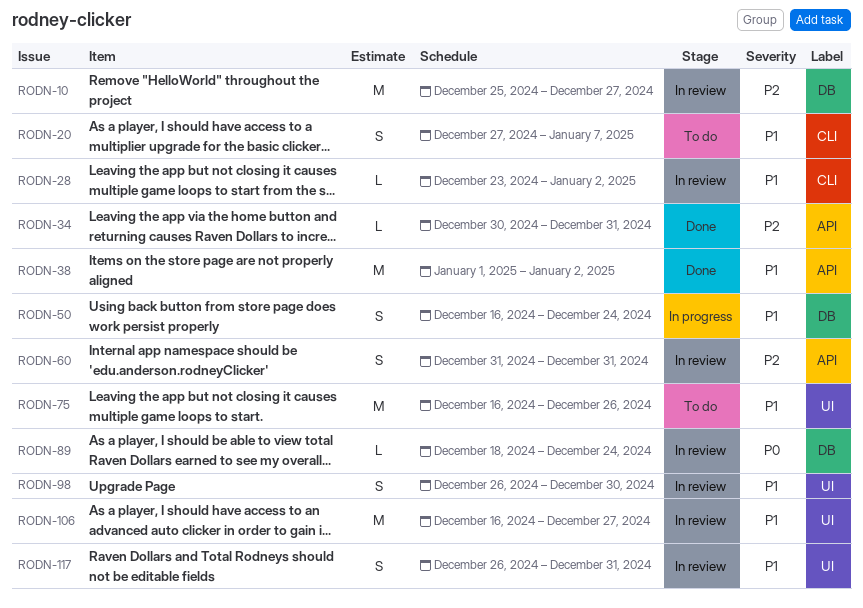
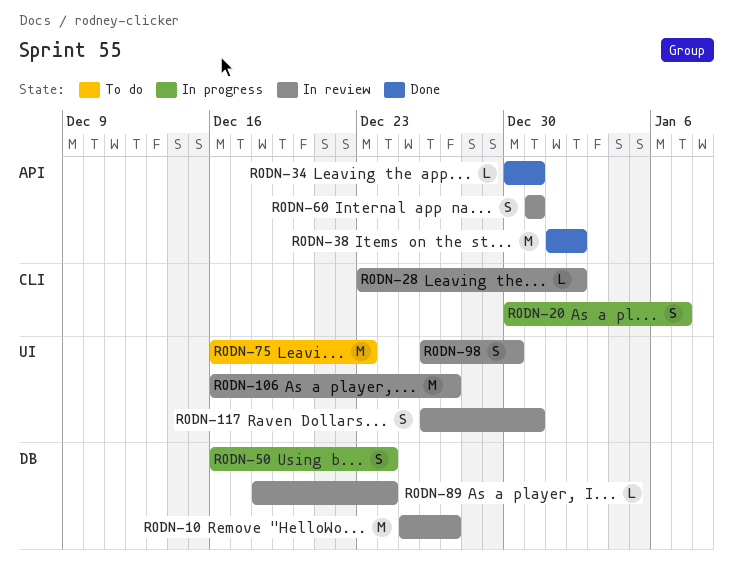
RODN-20, status: To do -> In progress
RODN-20, start: Dec 27 -> Dec 30
RODN-75, due: Dec 26 -> Dec 23

